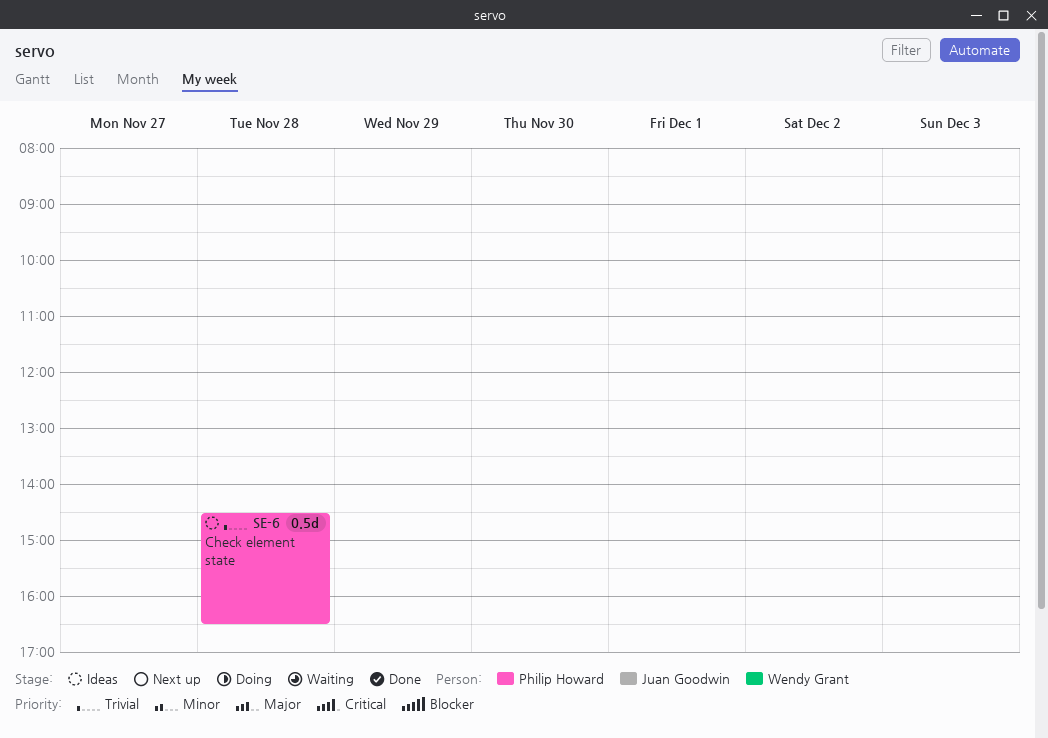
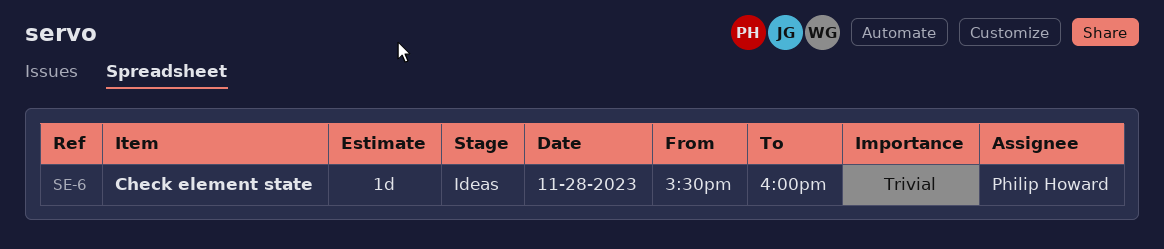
SE-6, estimate: 0.5d -> 1d
SE-6, begins: 14:30 -> 15:30
SE-6, ends: 16:30 -> 16:00

